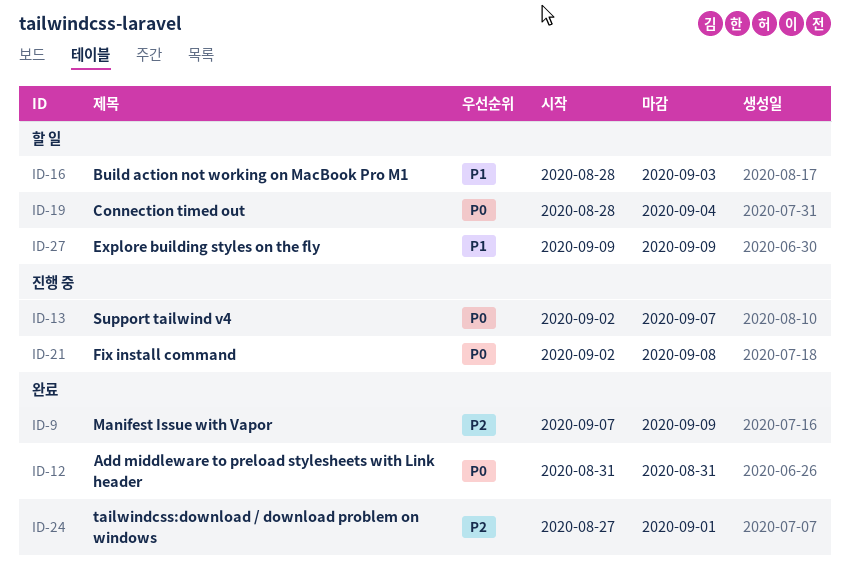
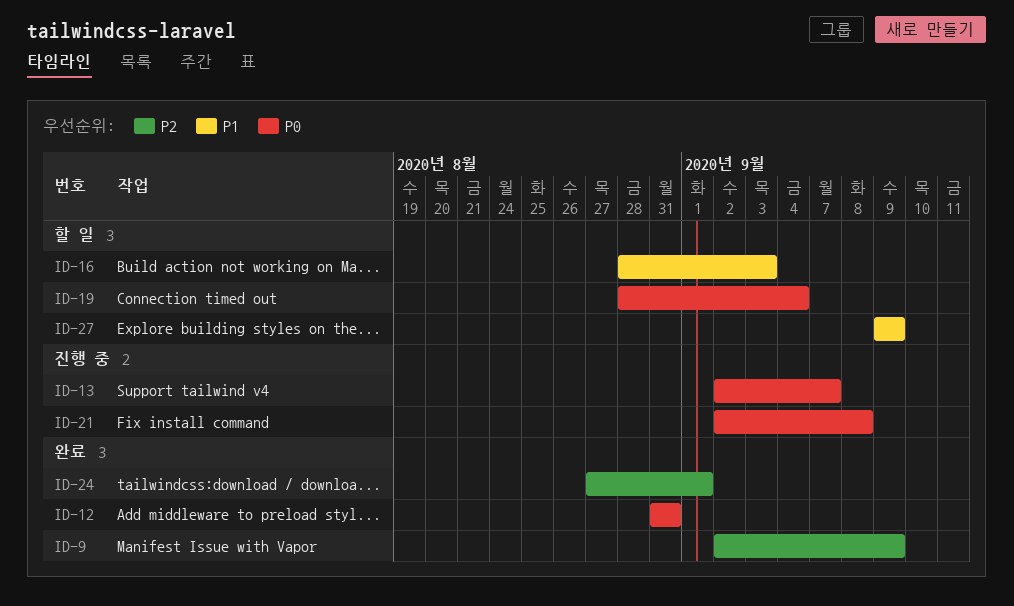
ID-9, start: Sep 7 -> Sep 2

